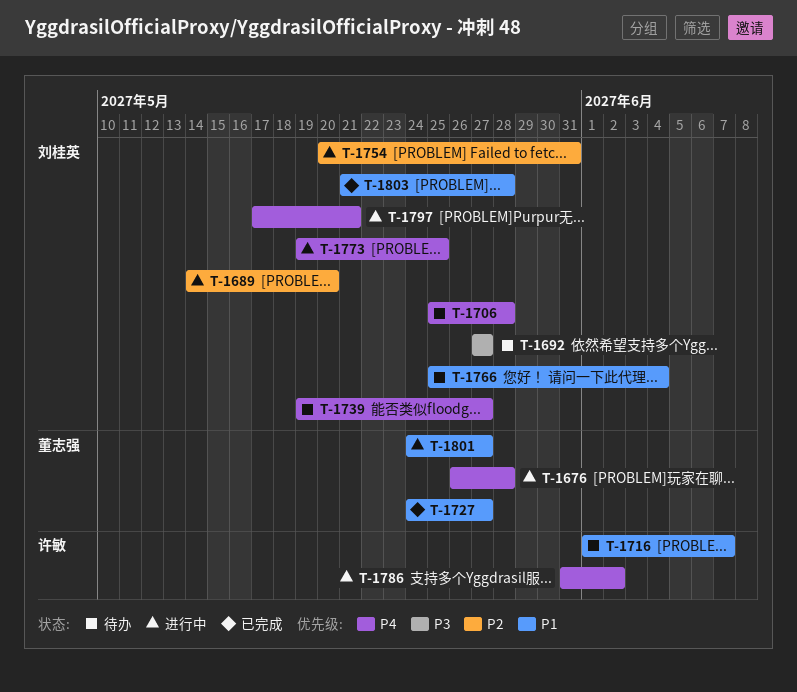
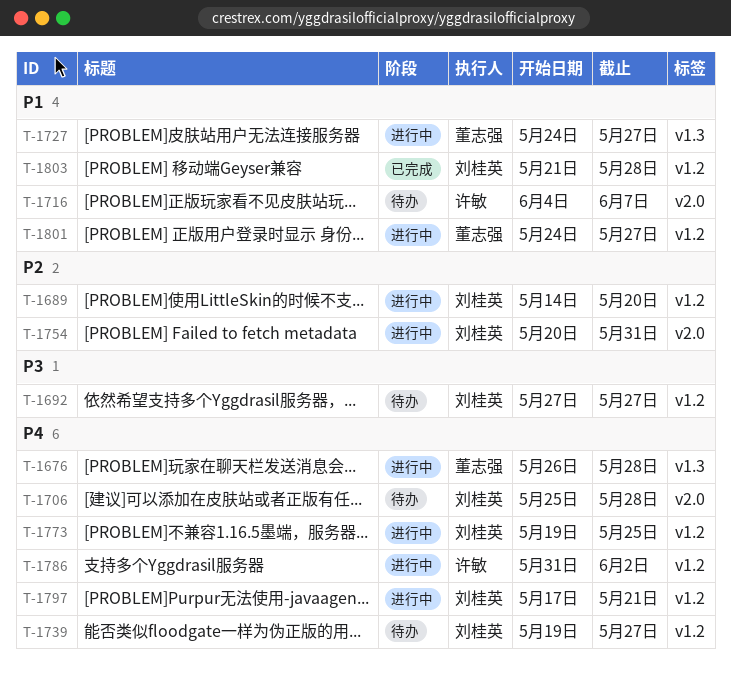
T-1716, start: Jun 1 -> Jun 4
T-1727, status: 已完成 -> 进行中
T-1766: present -> none

